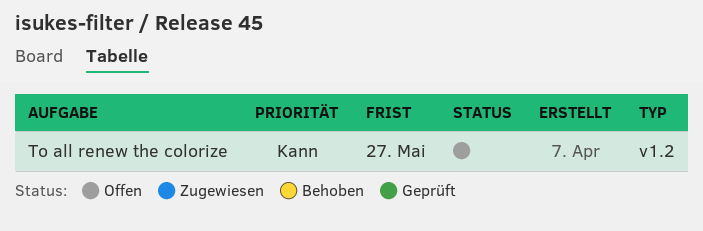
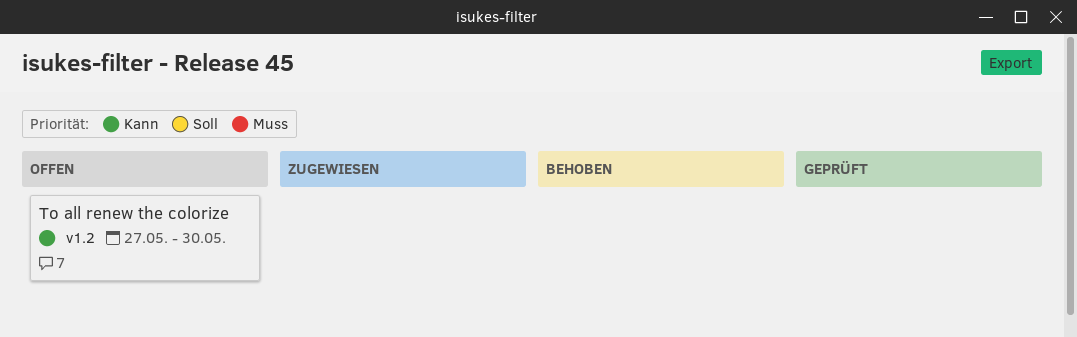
To all renew the colorize, due: May 27 -> May 30

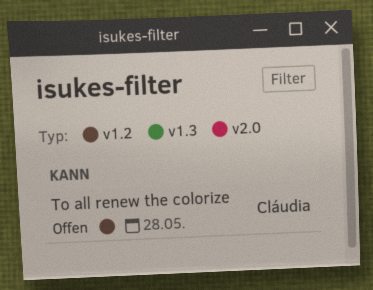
To all renew the colorize, due: May 30 -> May 28

